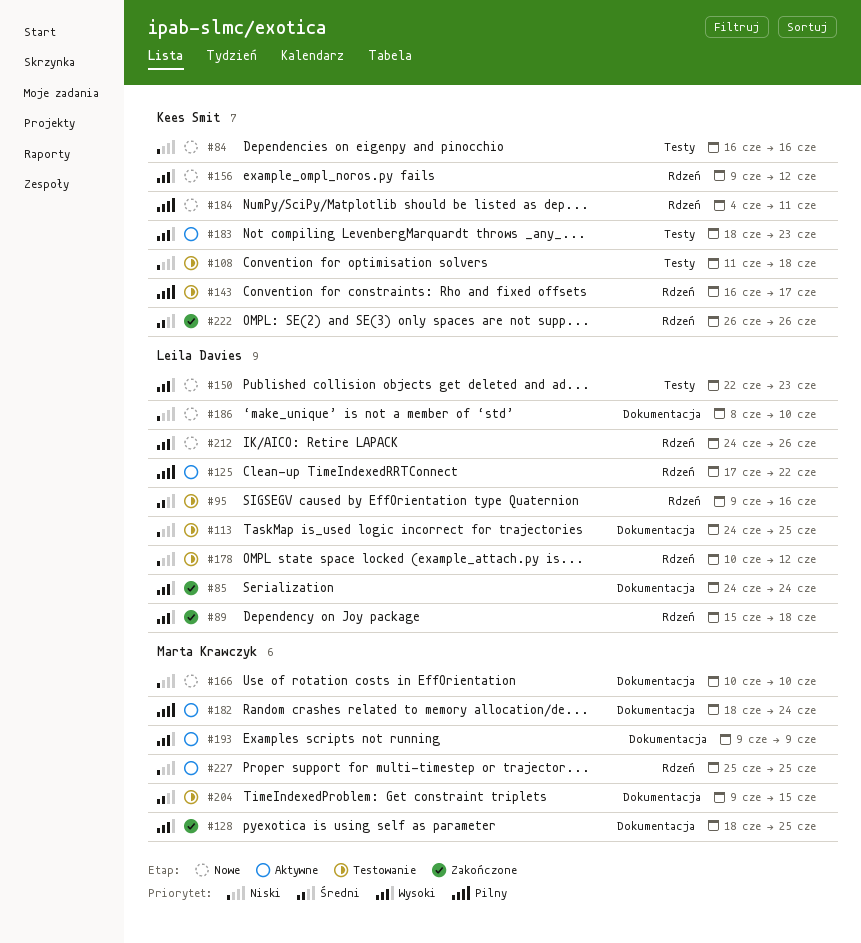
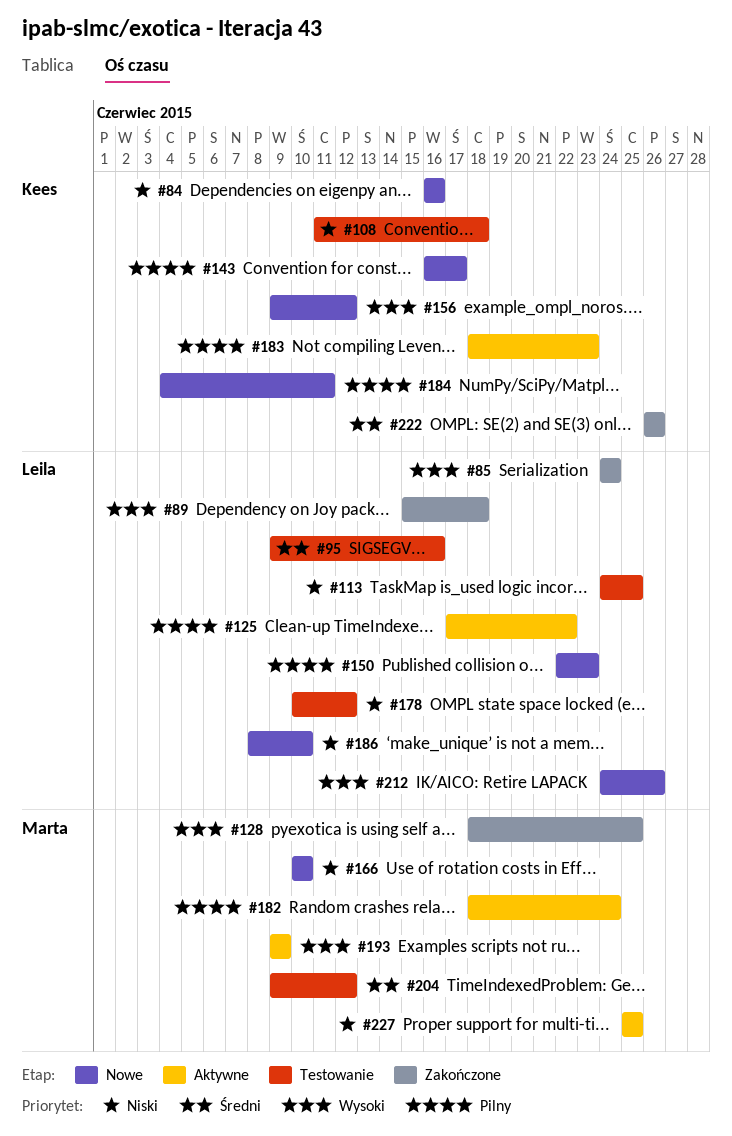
#143, status: Testowanie -> Nowe
#150, priority: Wysoki -> Pilny
#183, priority: Wysoki -> Pilny
#204, due: Jun 15 -> Jun 12

